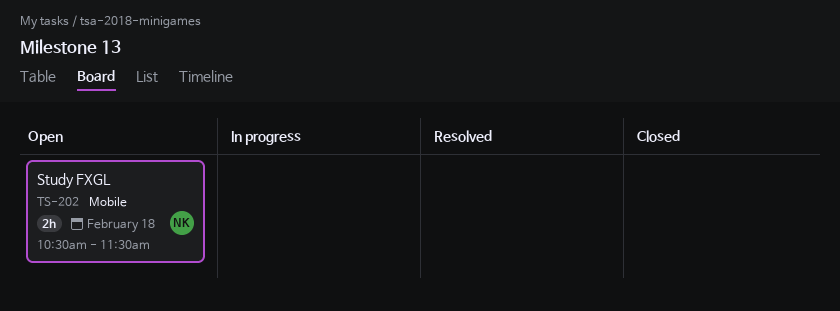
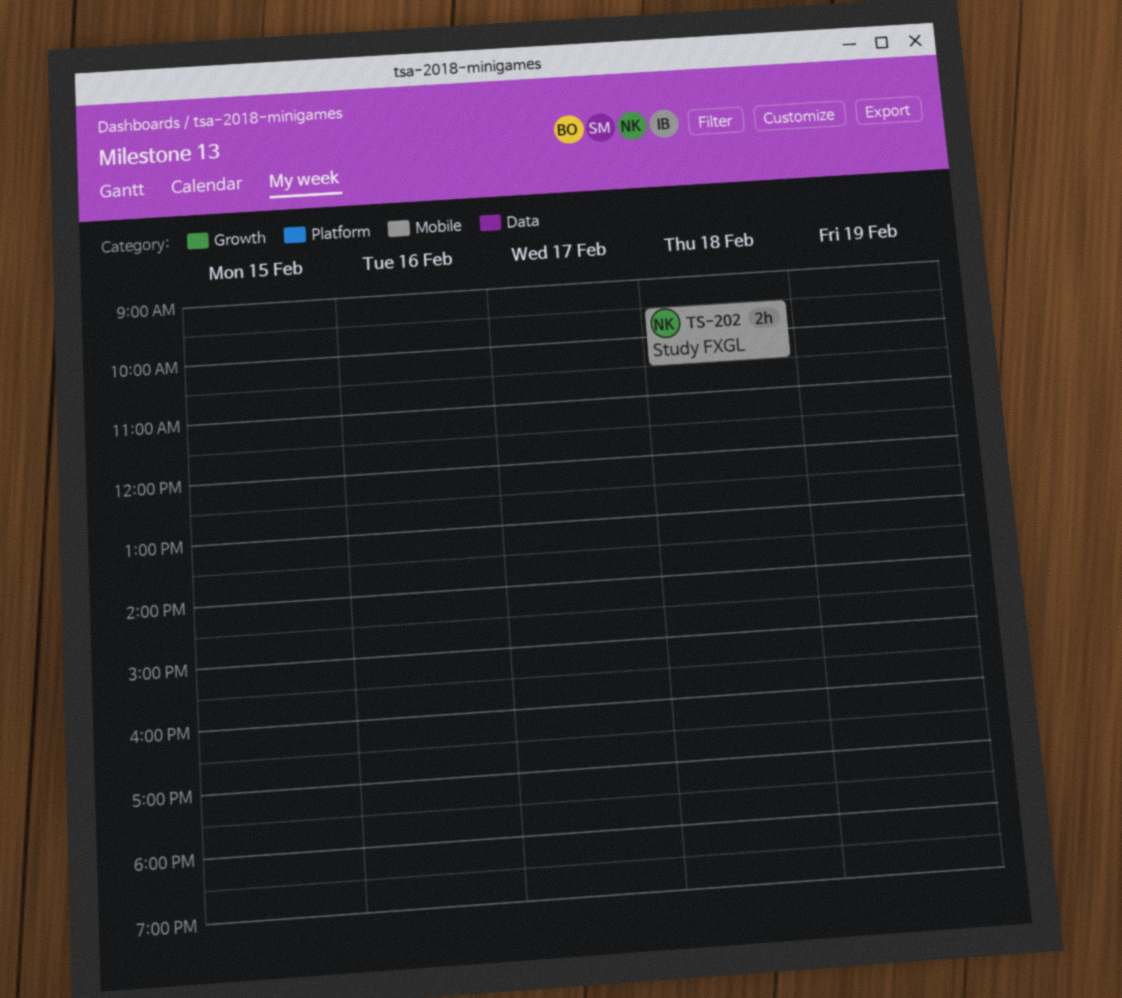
TS-202, begins: 10:30 -> 09:30
TS-202, ends: 11:30 -> 10:30

